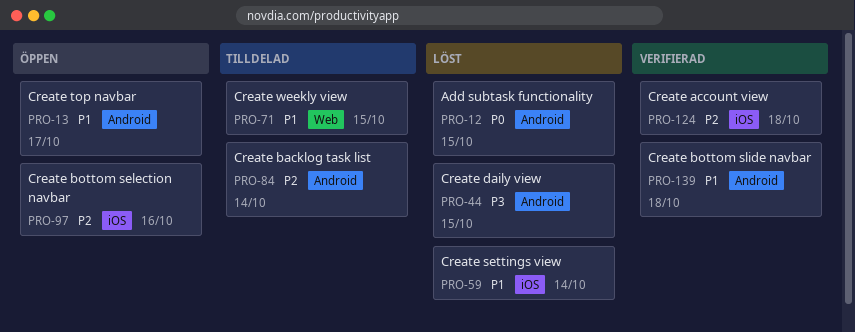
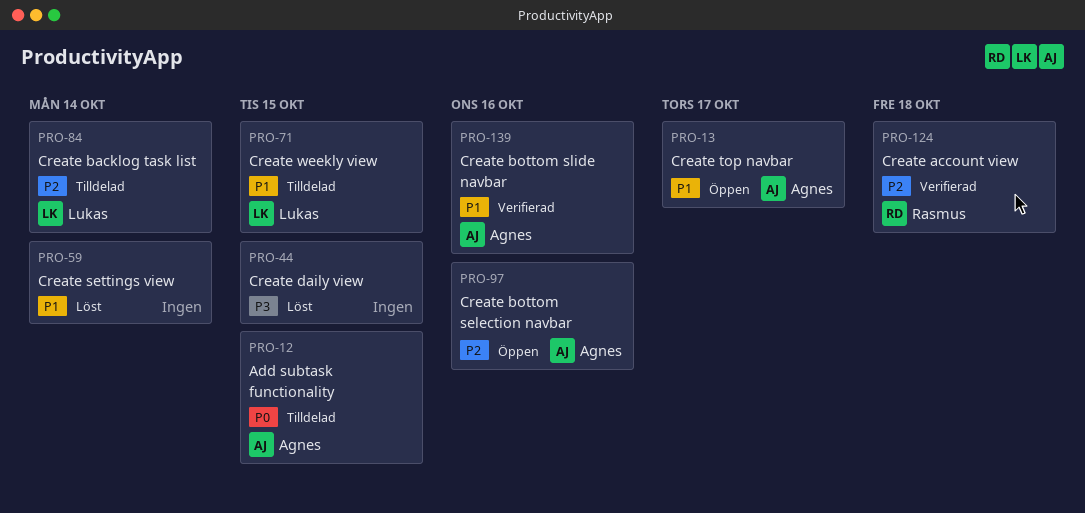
PRO-12, status: Löst -> Tilldelad
PRO-139, due: Oct 18 -> Oct 16

